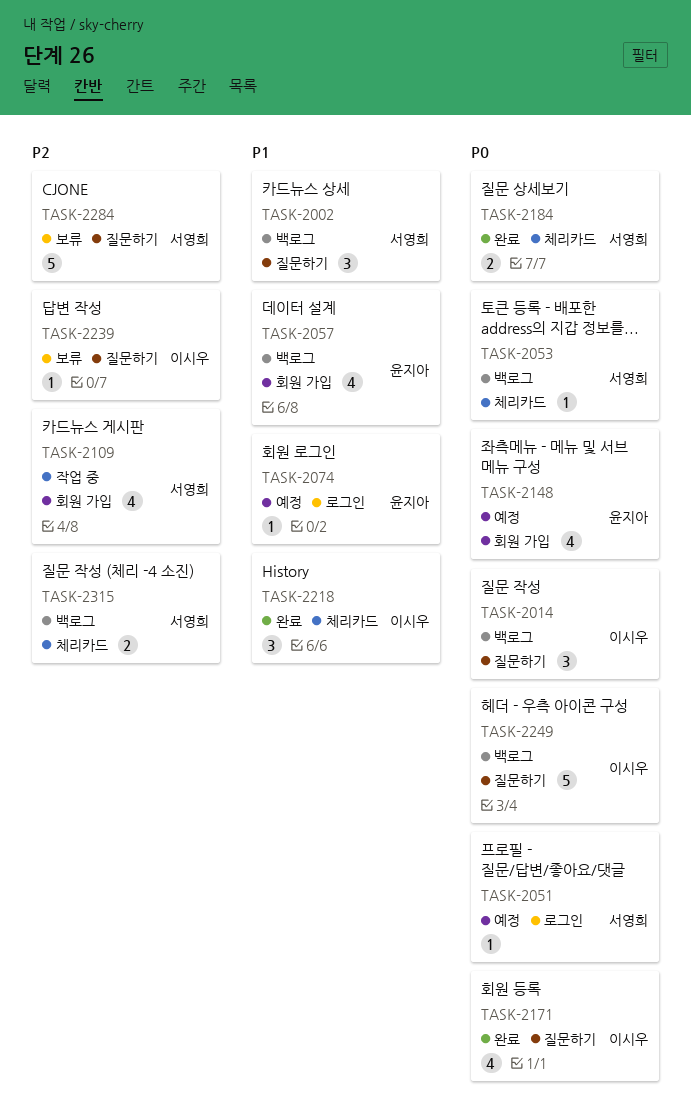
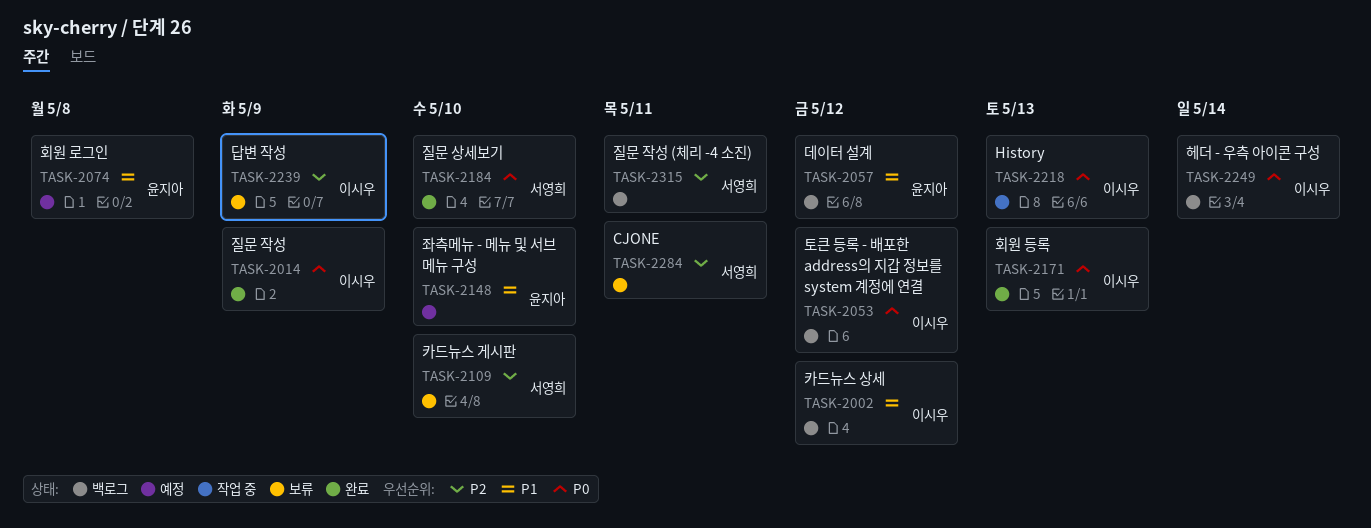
TASK-2002, owner: 서영희 -> 이시우
TASK-2014, status: 백로그 -> 완료
TASK-2051: present -> none
TASK-2053, owner: 서영희 -> 이시우
TASK-2109, status: 작업 중 -> 보류
TASK-2148, priority: P0 -> P1
TASK-2218, status: 완료 -> 작업 중
TASK-2218, priority: P1 -> P0

